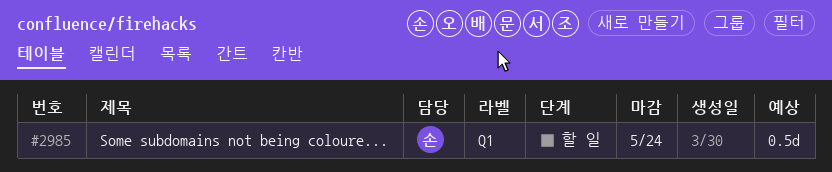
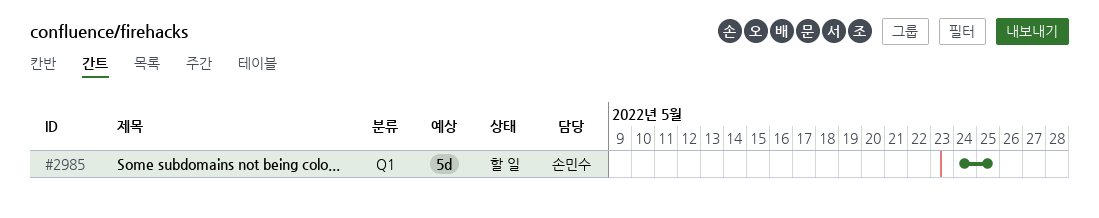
#2985, estimate: 0.5d -> 5d
#2985, due: May 24 -> May 25

